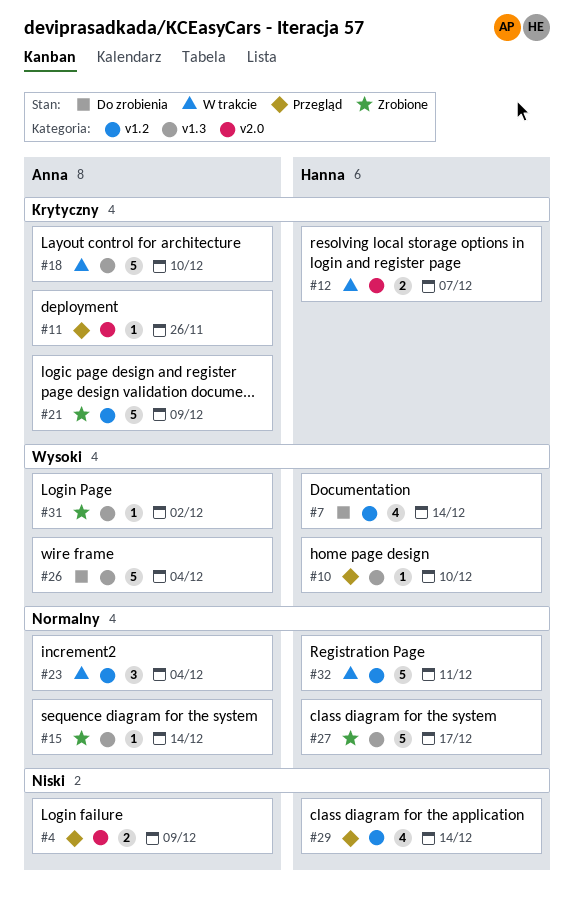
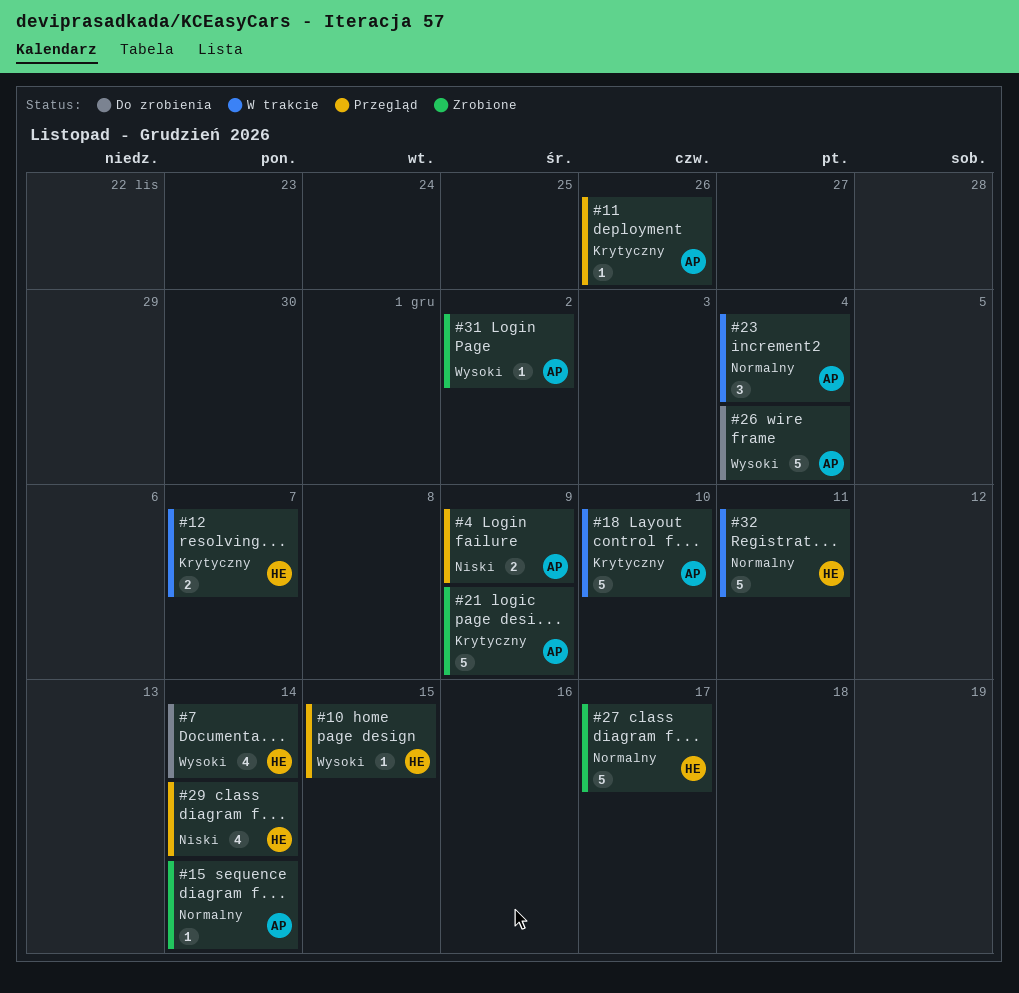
#10, due: Dec 10 -> Dec 15

